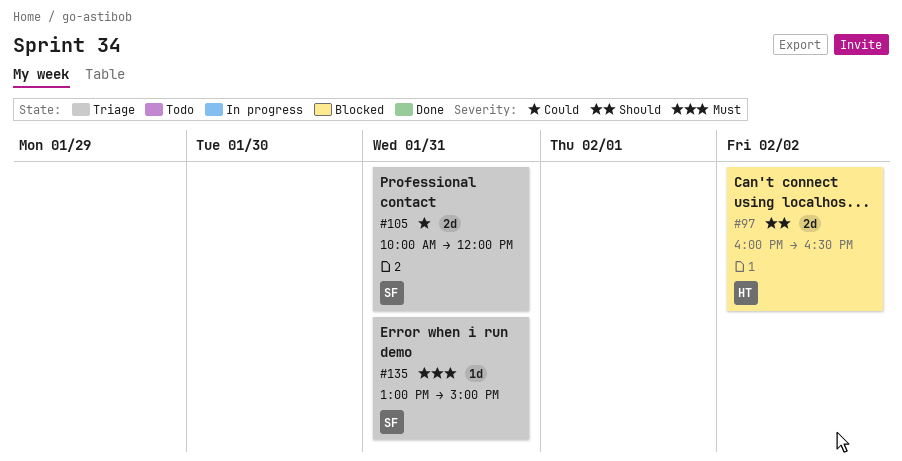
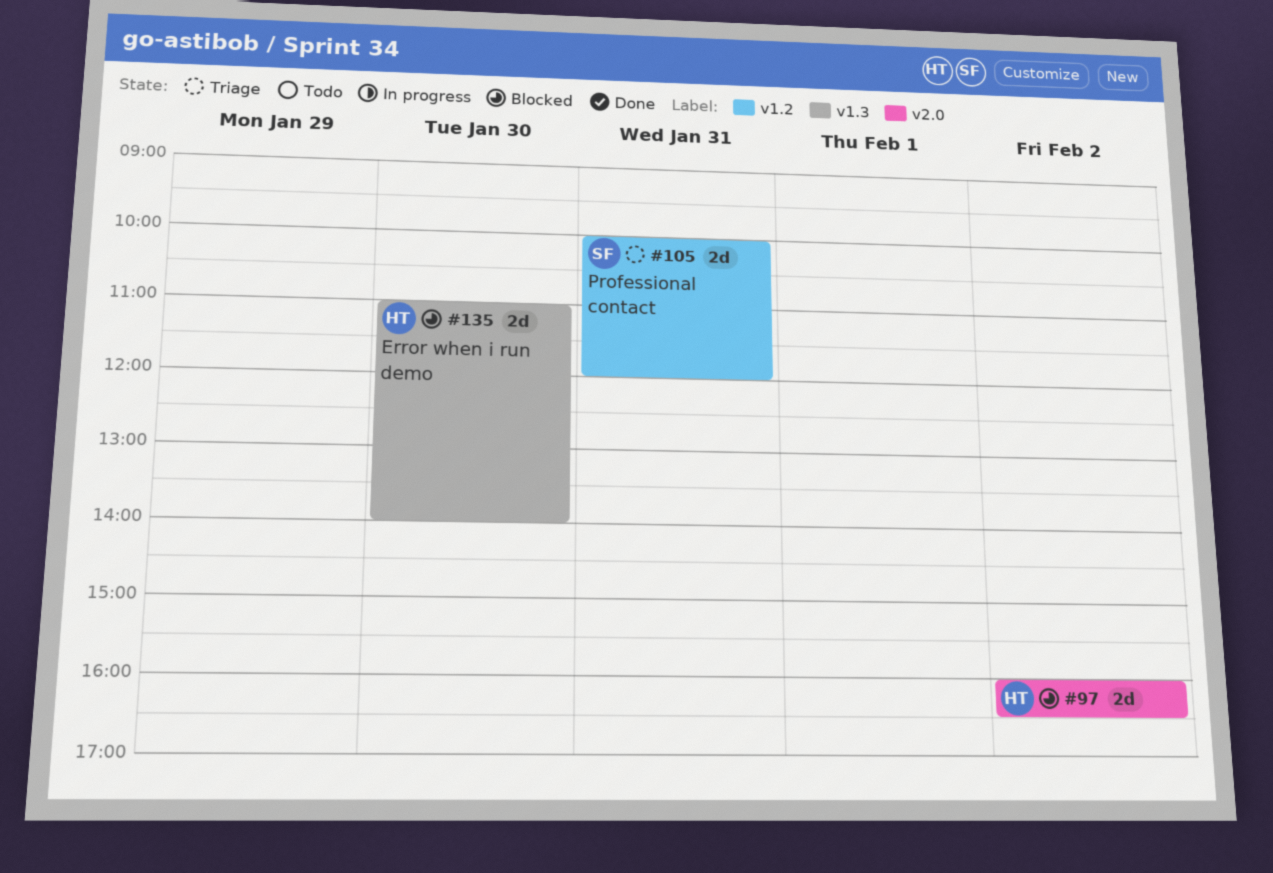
#135, status: Triage -> Blocked
#135, owner: SF -> HT
#135, estimate: 1d -> 2d
#135, day: Jan 31 -> Jan 30
#135, begins: 13:00 -> 11:00
#135, ends: 15:00 -> 14:00

